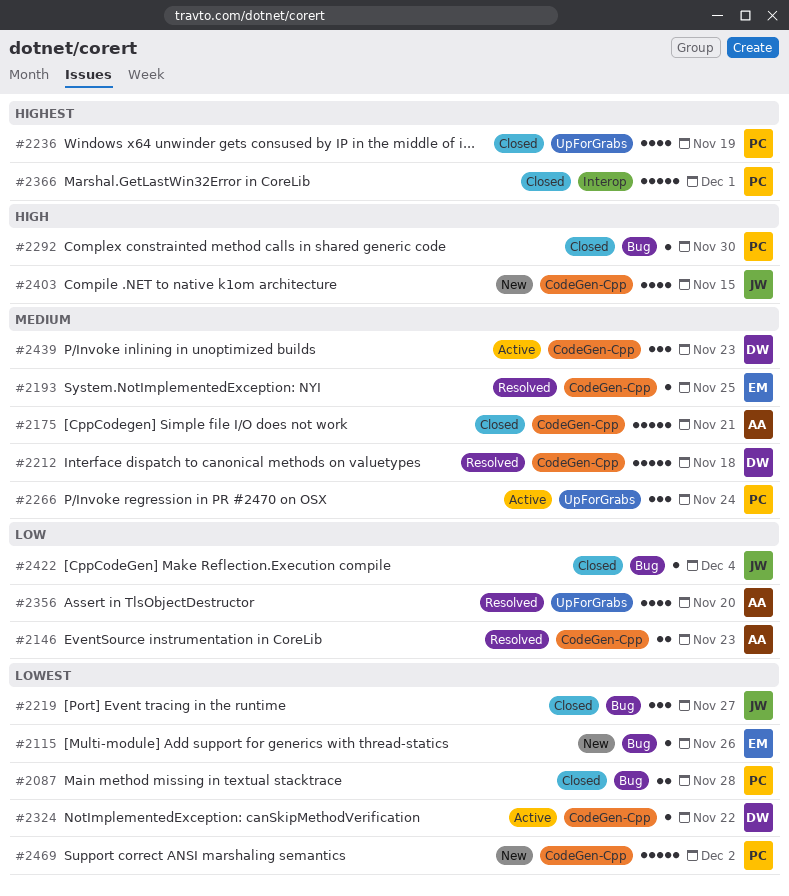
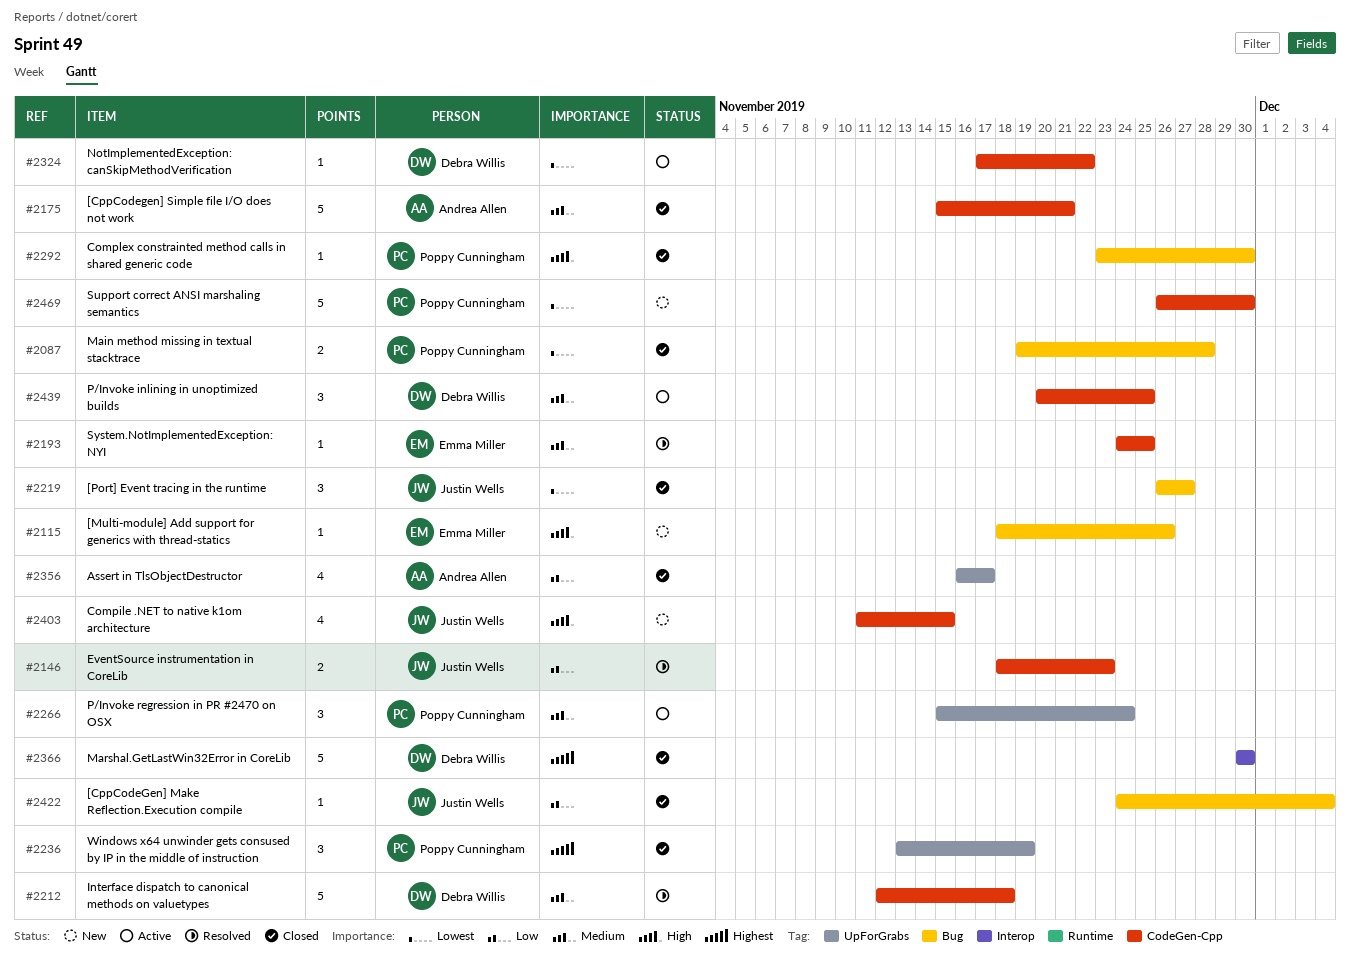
#2115, priority: Lowest -> High
#2146, owner: Andrea Allen -> Justin Wells
#2236, estimate: 4 -> 3
#2356, status: Resolved -> Closed
#2356, due: Nov 20 -> Nov 17
#2366, owner: Poppy Cunningham -> Debra Willis
#2366, due: Dec 1 -> Nov 30
#2439, due: Nov 23 -> Nov 25
#2469, due: Dec 2 -> Nov 30

